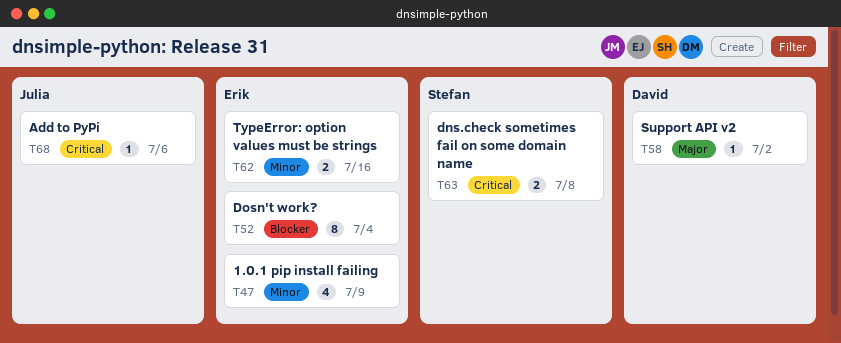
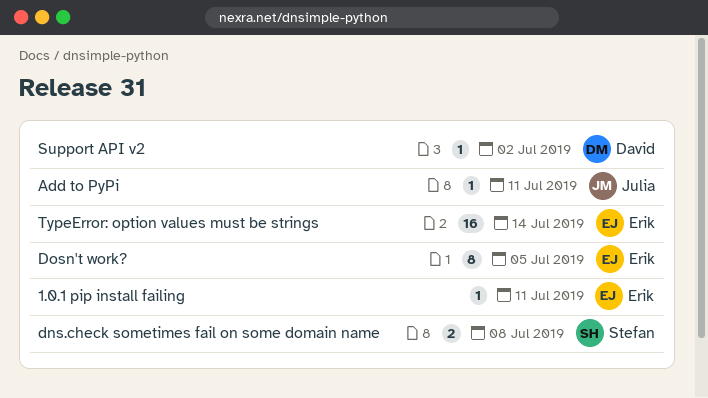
1.0.1 pip install failing, estimate: 4 -> 1
1.0.1 pip install failing, due: Jul 9 -> Jul 11
Add to PyPi, due: Jul 6 -> Jul 11
Dosn't work?, due: Jul 4 -> Jul 5
TypeError: option values must be strings, estimate: 2 -> 16
TypeError: option values must be strings, due: Jul 16 -> Jul 14

